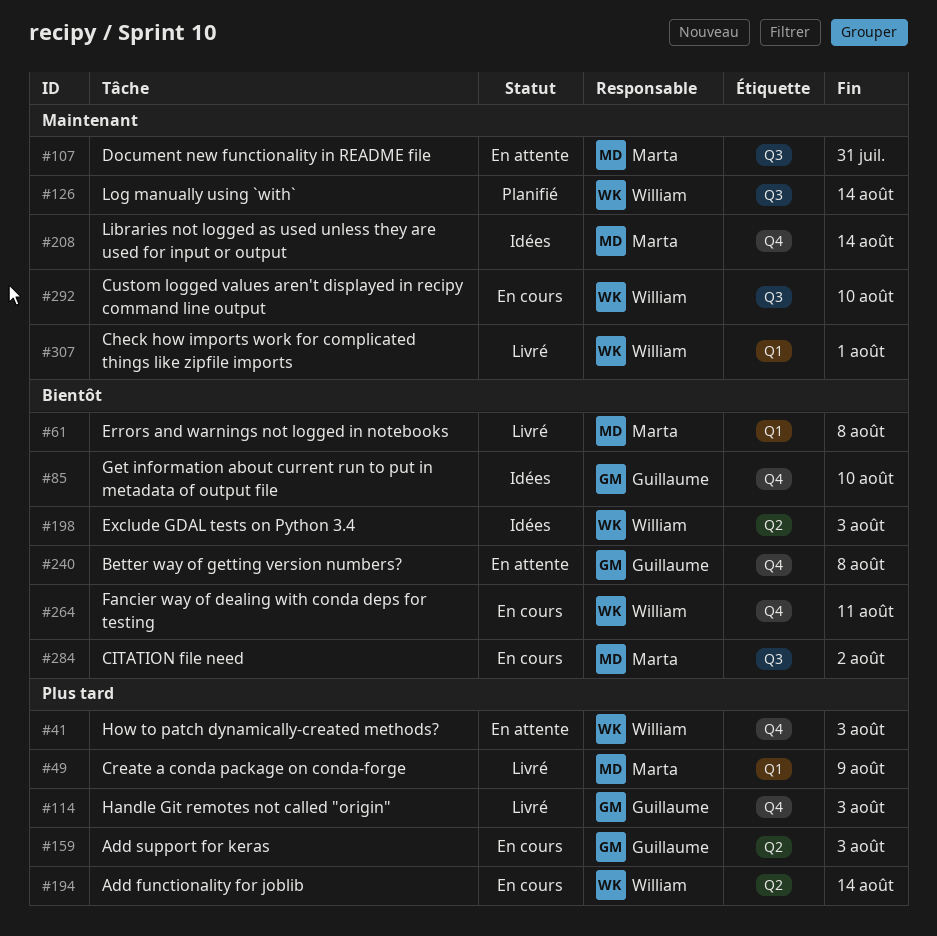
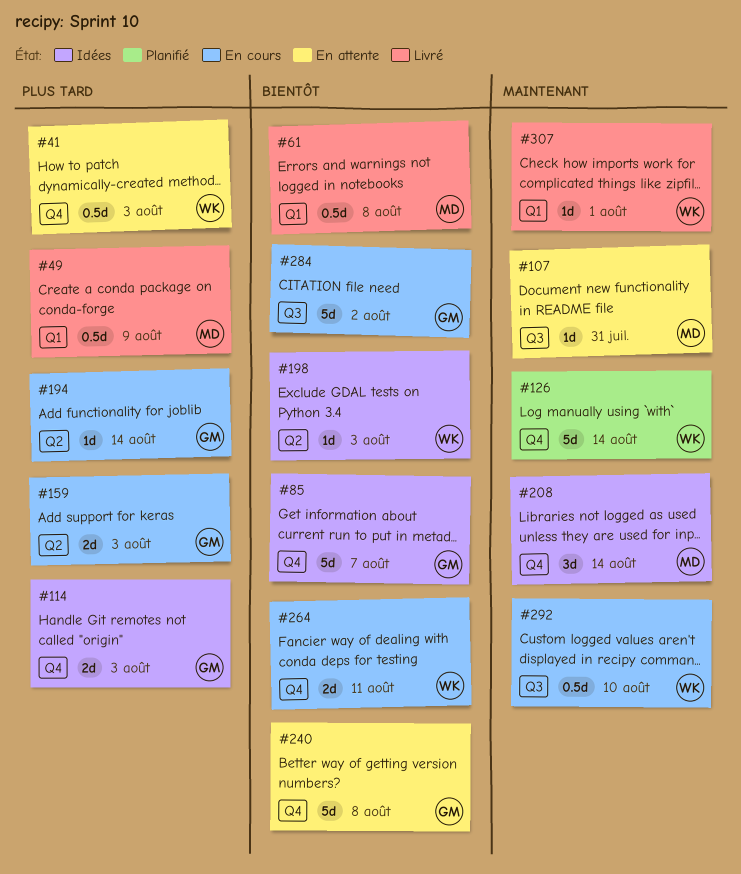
#85, due: Aug 10 -> Aug 7
#114, status: Livré -> Idées
#126, label: Q3 -> Q4
#194, owner: William -> Guillaume
#284, owner: Marta -> Guillaume

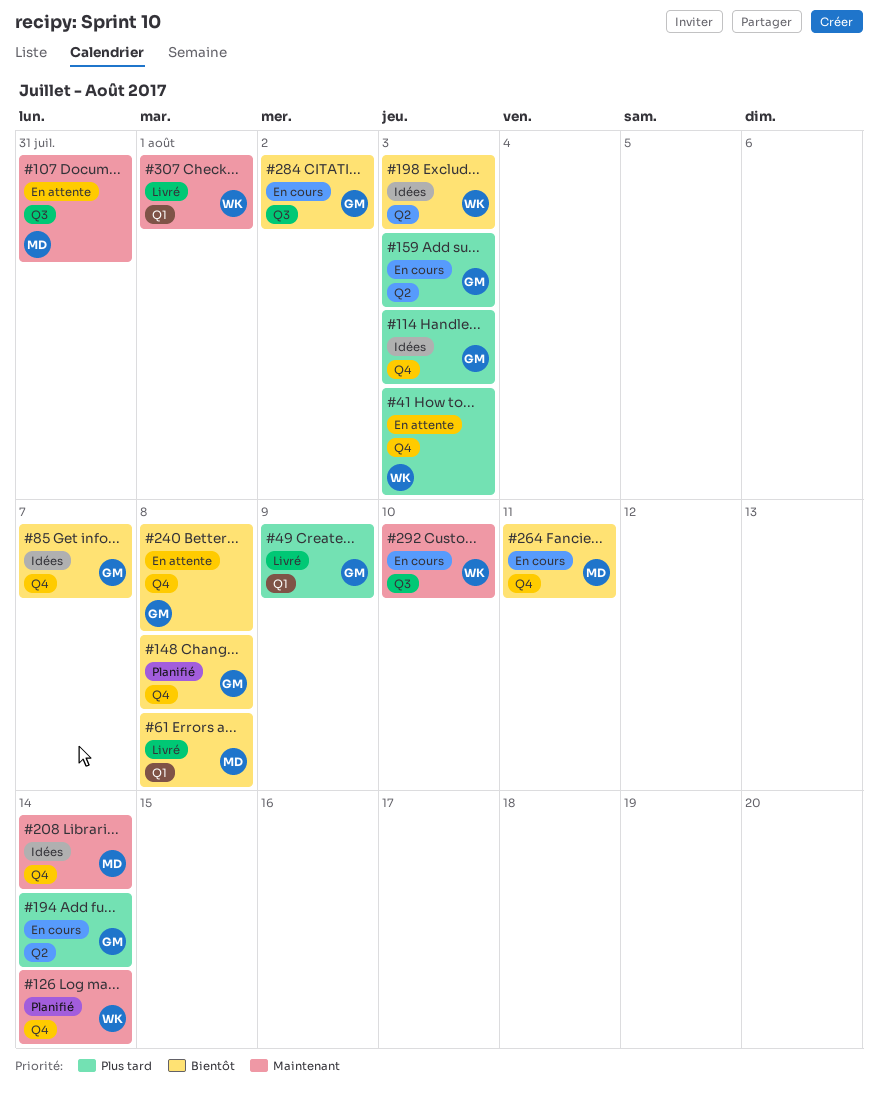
#49, owner: MD -> GM
#148: none -> present
#264, owner: WK -> MD

